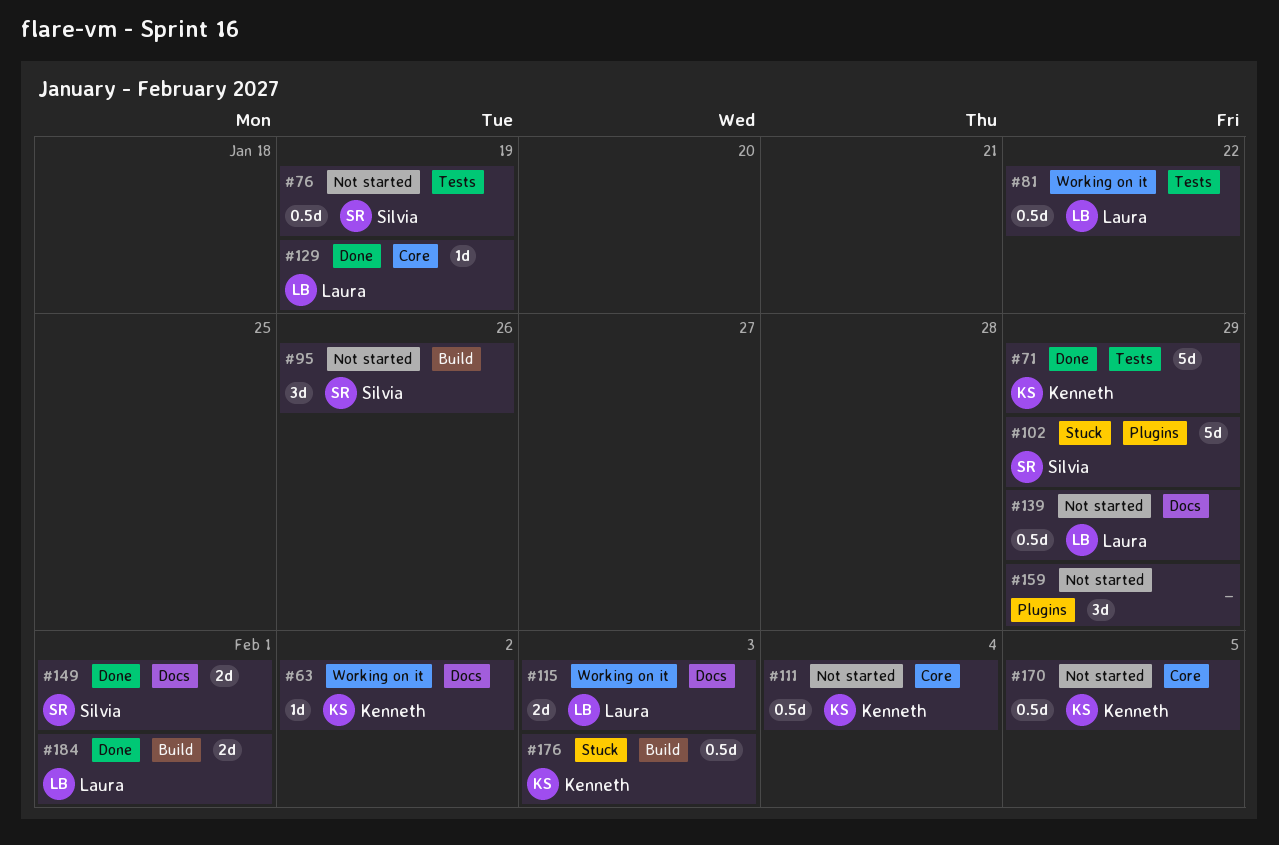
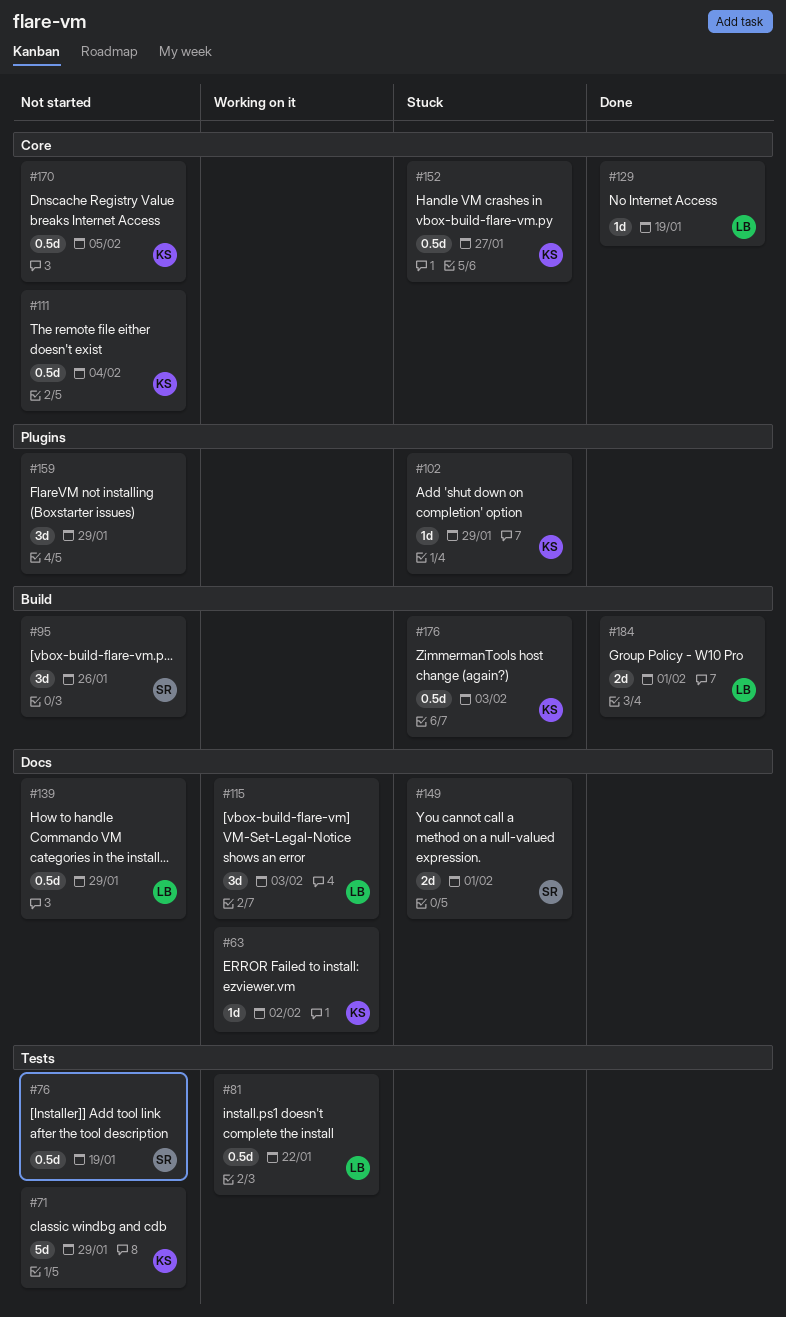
#71, status: Done -> Not started
#102, owner: Silvia -> Kenneth
#102, estimate: 5d -> 1d
#115, estimate: 2d -> 3d
#149, status: Done -> Stuck
#152: none -> present

